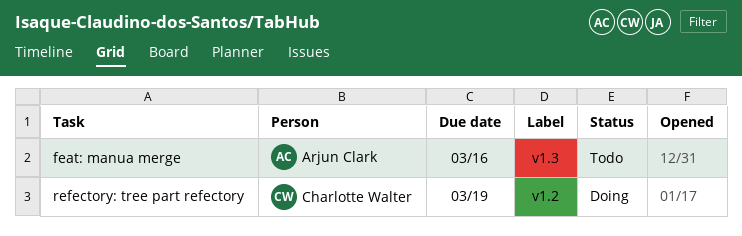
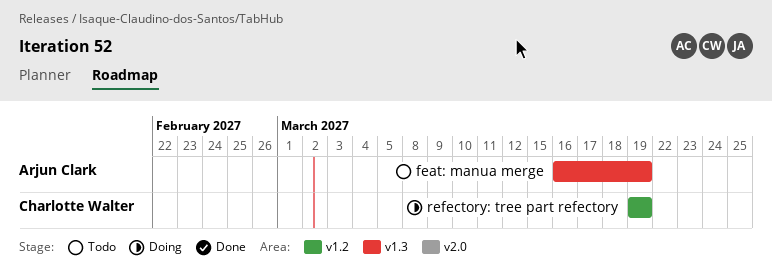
feat: manua merge, due: Mar 16 -> Mar 19

